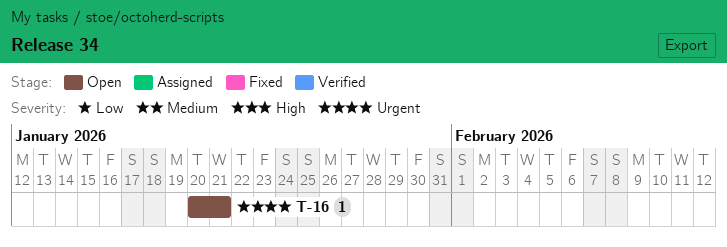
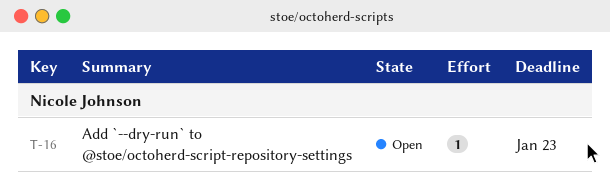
T-16, due: Jan 21 -> Jan 23

